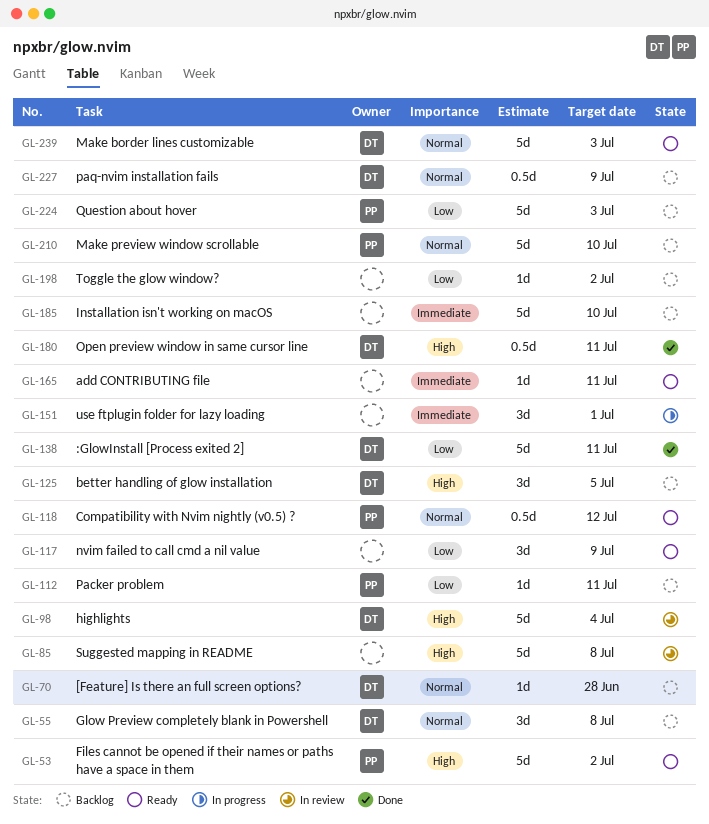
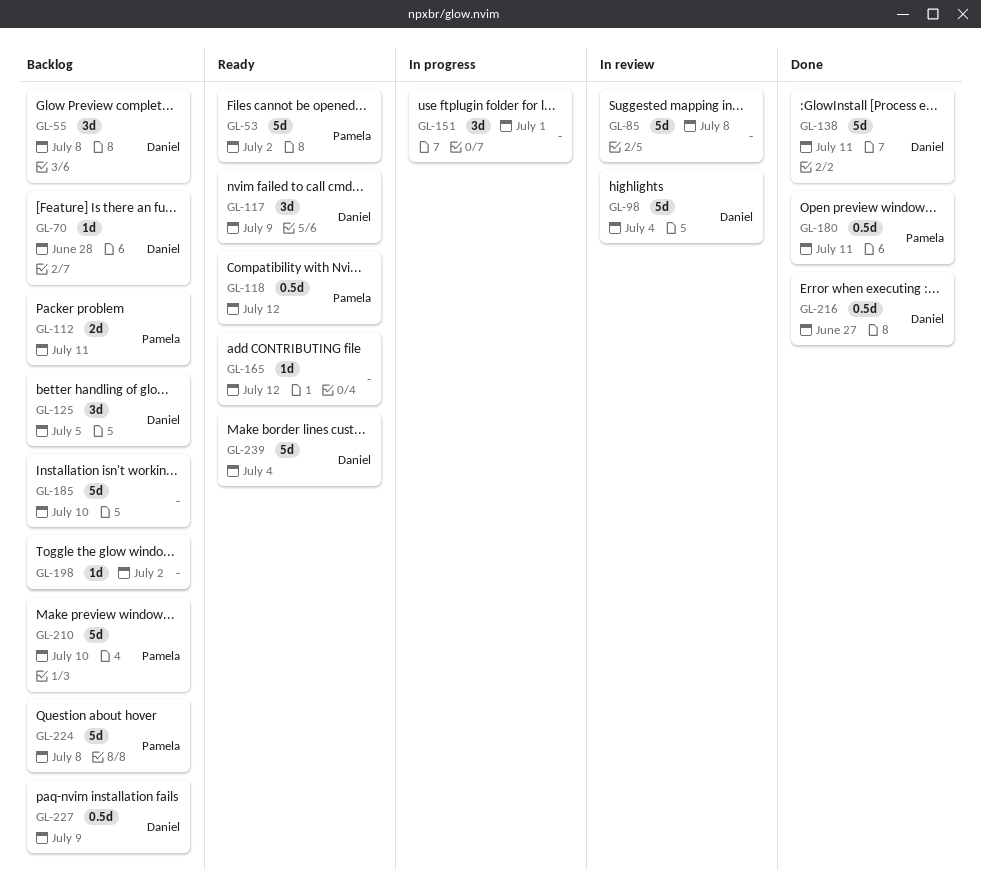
GL-112, estimate: 1d -> 2d
GL-117, owner: none -> Daniel
GL-165, due: Jul 11 -> Jul 12
GL-180, owner: Daniel -> Pamela
GL-216: none -> present
GL-224, due: Jul 3 -> Jul 8
GL-239, due: Jul 3 -> Jul 4

